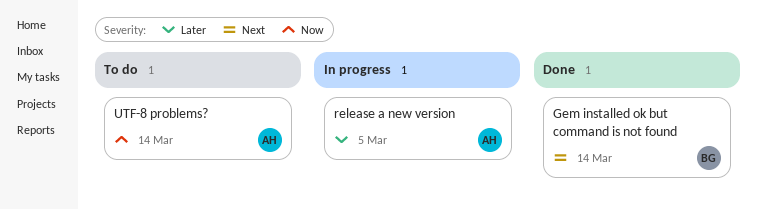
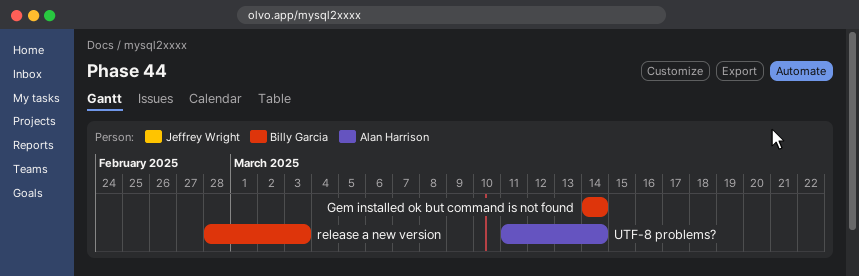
release a new version, owner: Alan Harrison -> Billy Garcia
release a new version, due: Mar 5 -> Mar 3

